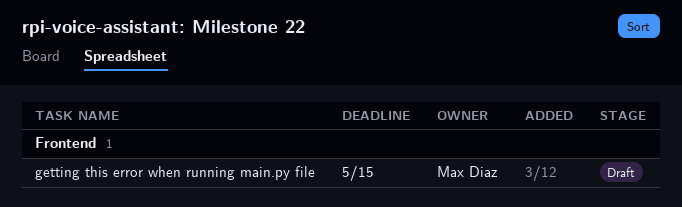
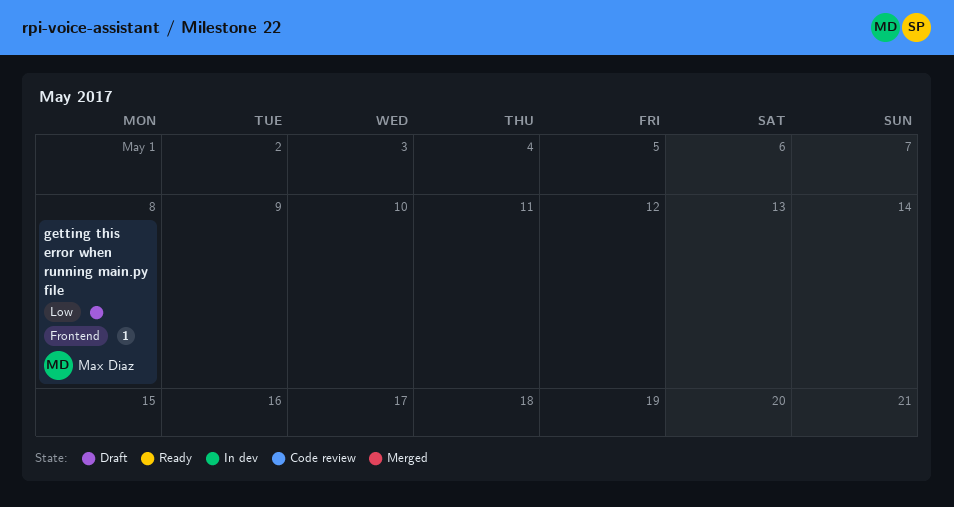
getting this error when running main.py file, due: May 15 -> May 8

